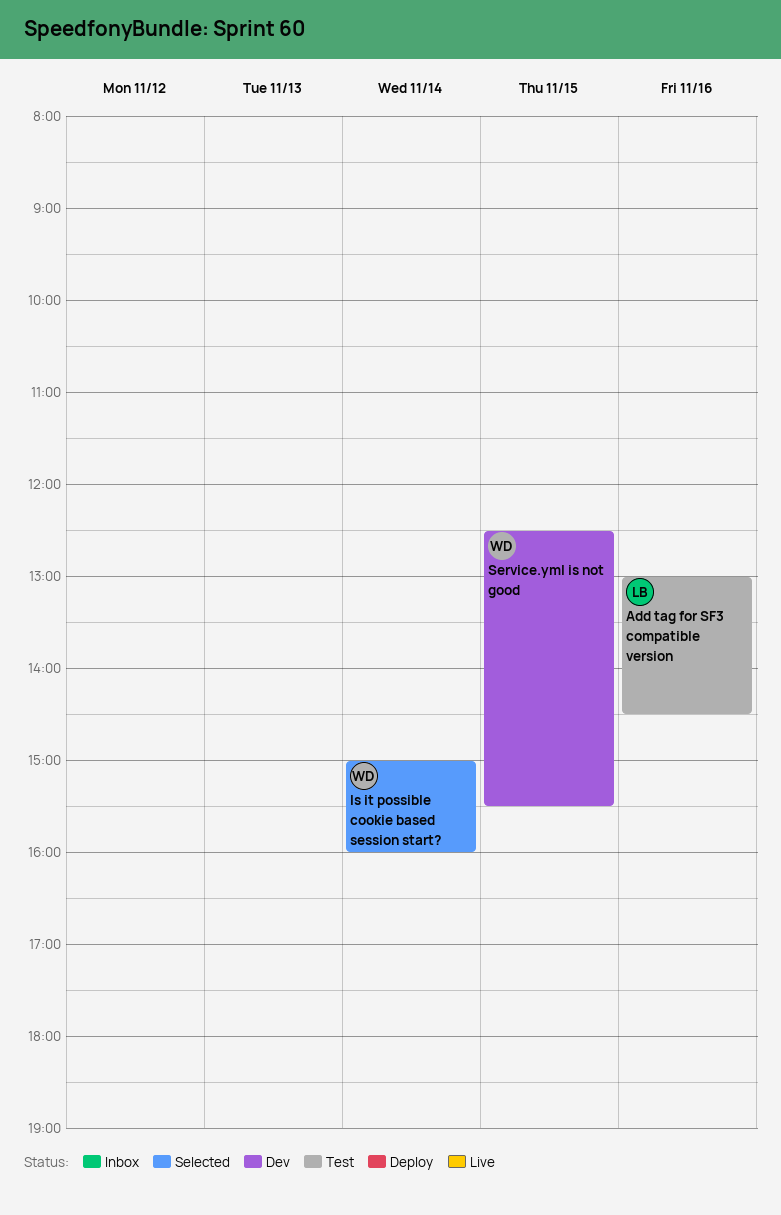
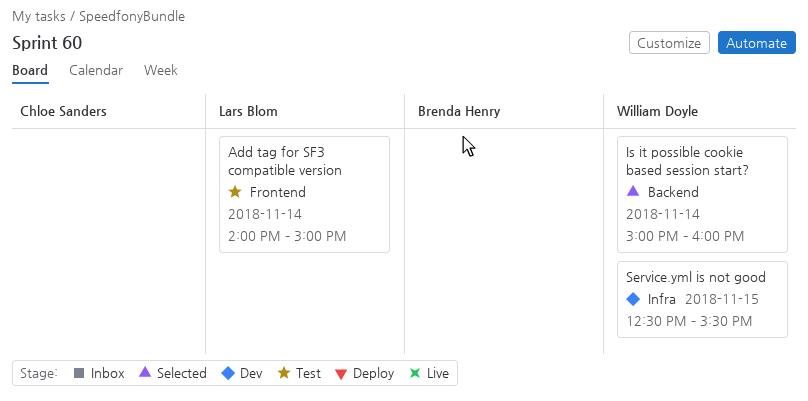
Add tag for SF3 compatible version, day: Nov 16 -> Nov 14
Add tag for SF3 compatible version, begins: 13:00 -> 14:00
Add tag for SF3 compatible version, ends: 14:30 -> 15:00

